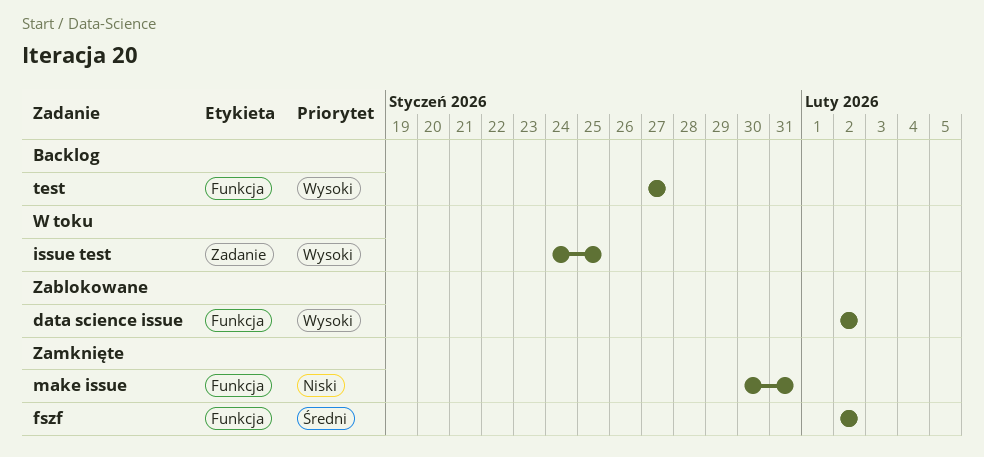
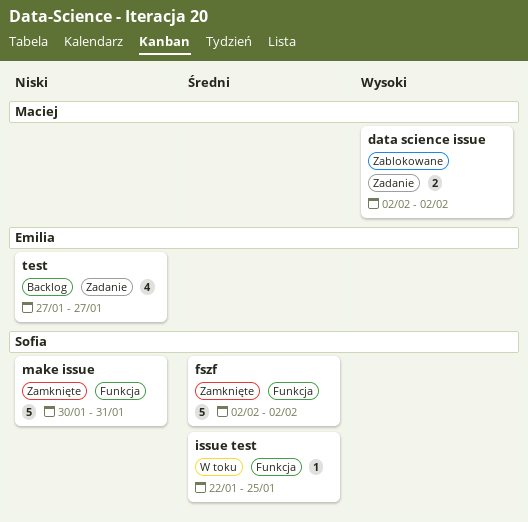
data science issue, label: Funkcja -> Zadanie
issue test, priority: Wysoki -> Średni
issue test, label: Zadanie -> Funkcja
issue test, start: Jan 24 -> Jan 22
test, priority: Wysoki -> Niski
test, label: Funkcja -> Zadanie

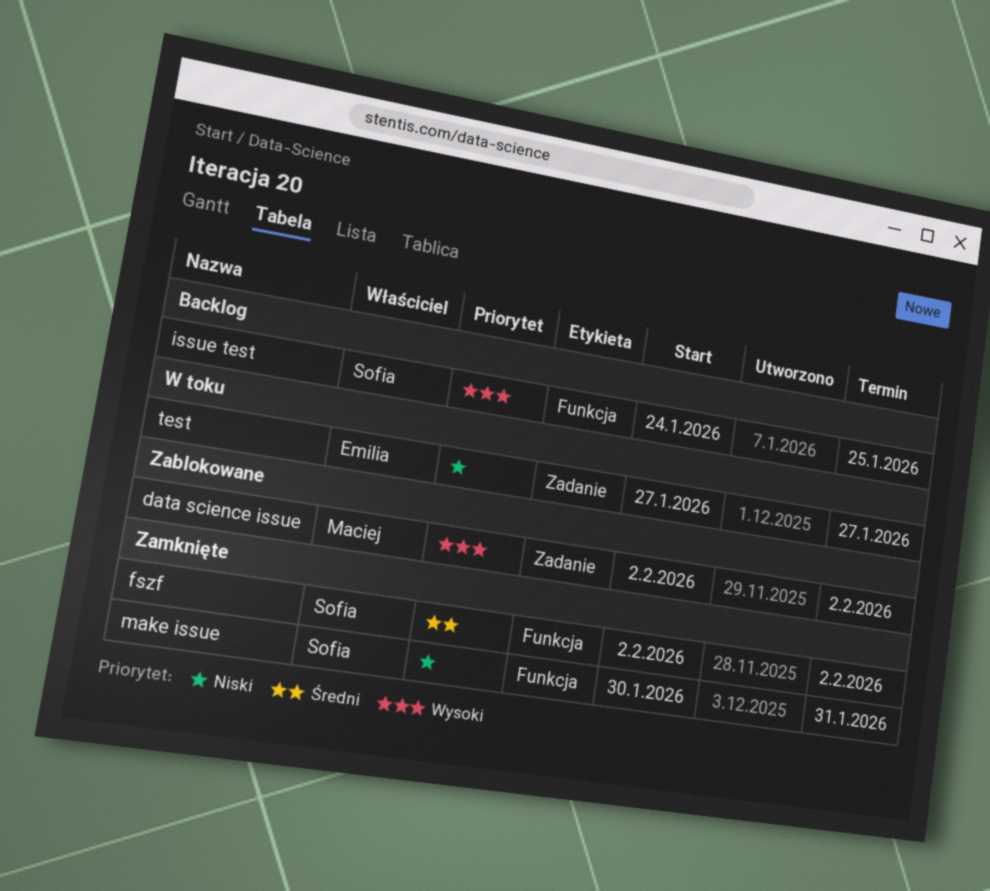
issue test, status: W toku -> Backlog
issue test, priority: Średni -> Wysoki
issue test, start: Jan 22 -> Jan 24
test, status: Backlog -> W toku

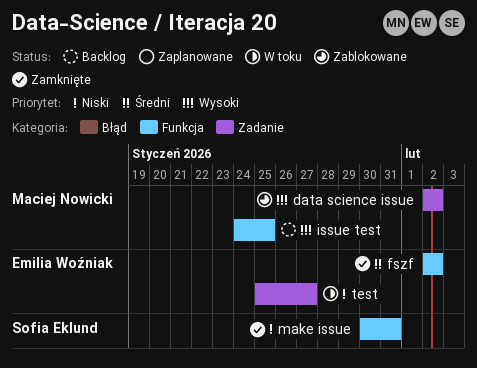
fszf, owner: Sofia Eklund -> Emilia Woźniak
issue test, owner: Sofia Eklund -> Maciej Nowicki
test, start: Jan 27 -> Jan 25

